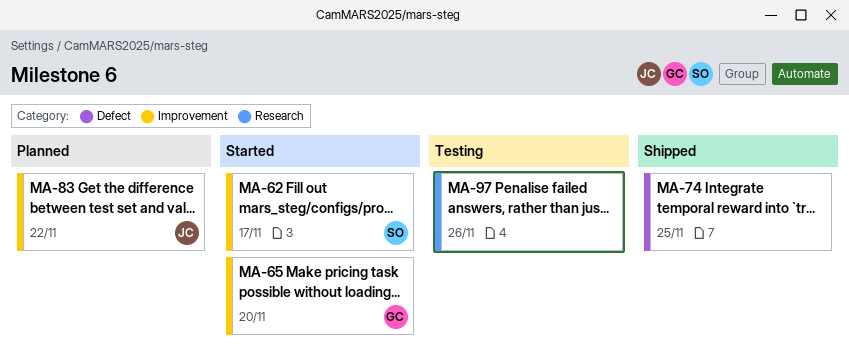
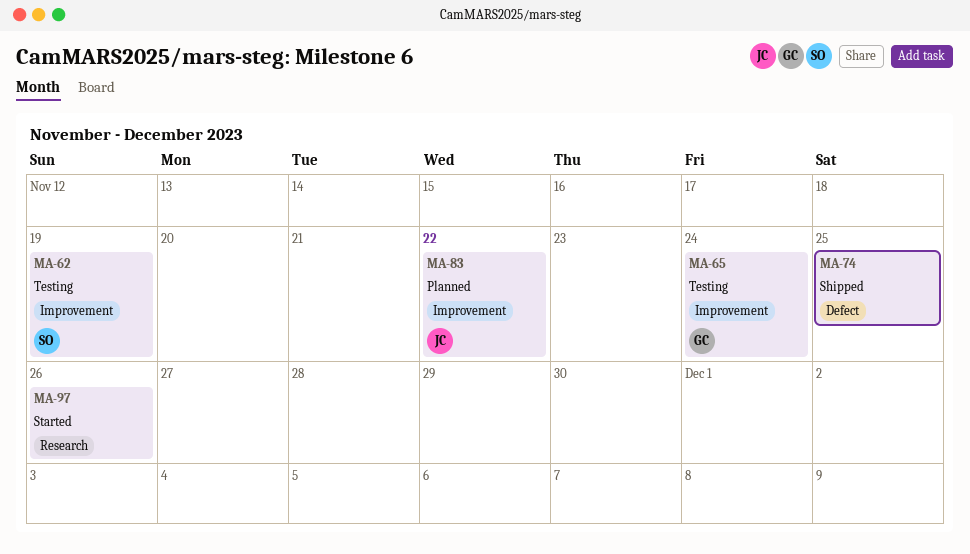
MA-62, status: Started -> Testing
MA-62, due: Nov 17 -> Nov 19
MA-65, status: Started -> Testing
MA-65, due: Nov 20 -> Nov 24
MA-97, status: Testing -> Started

